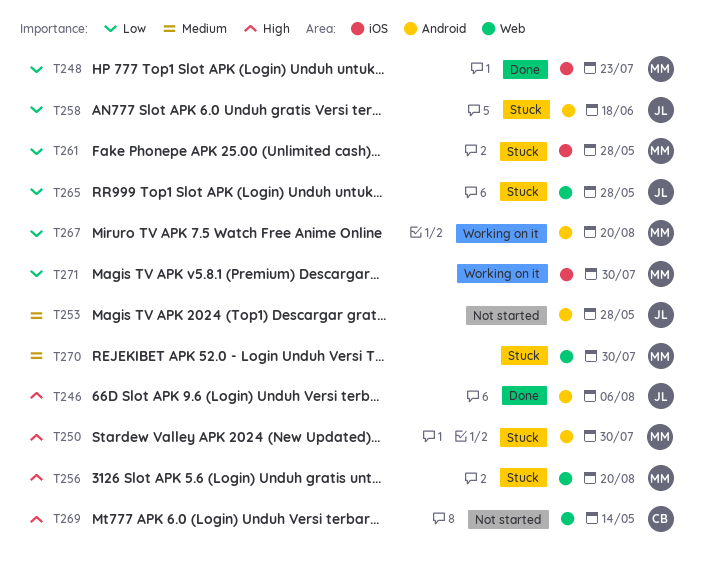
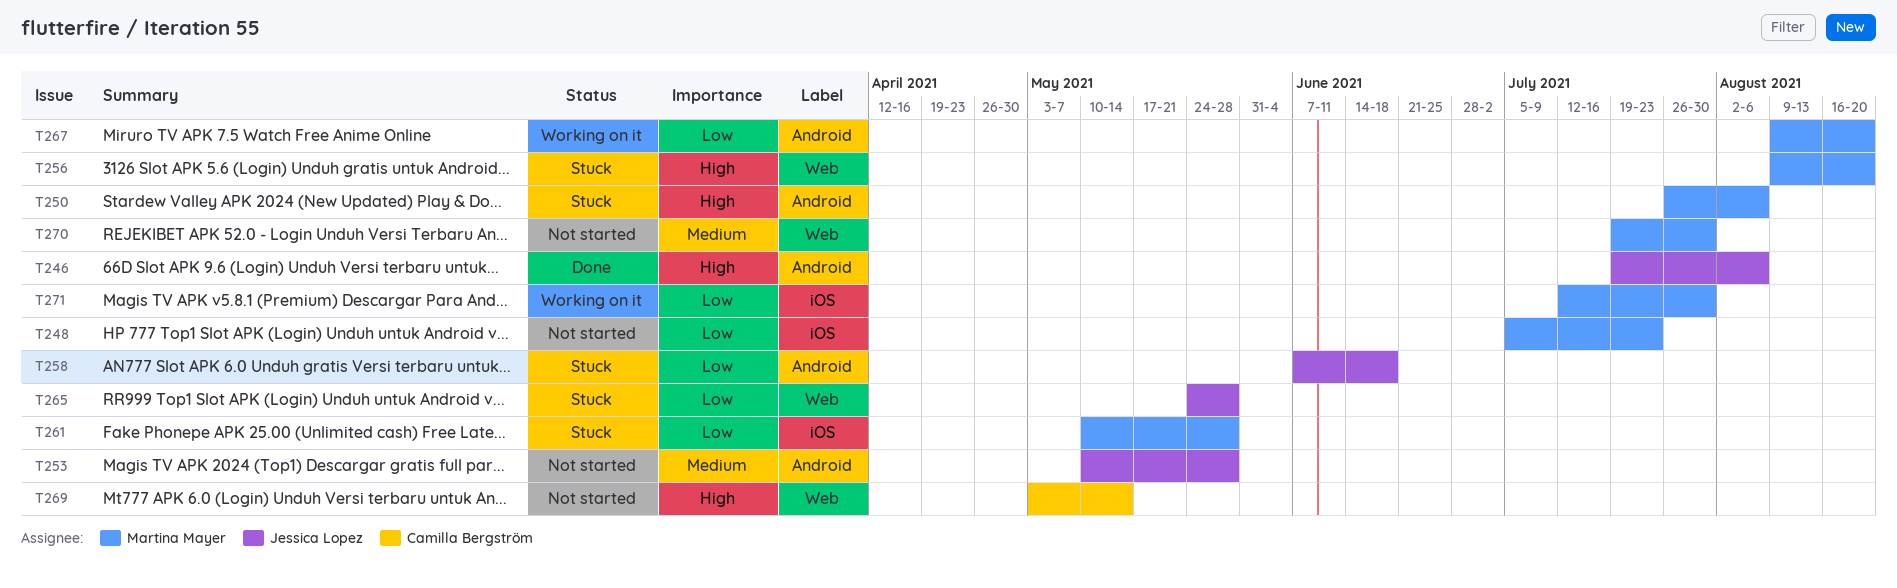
T248, status: Done -> Not started
T250, due: Jul 30 -> Aug 6
T270, status: Stuck -> Not started

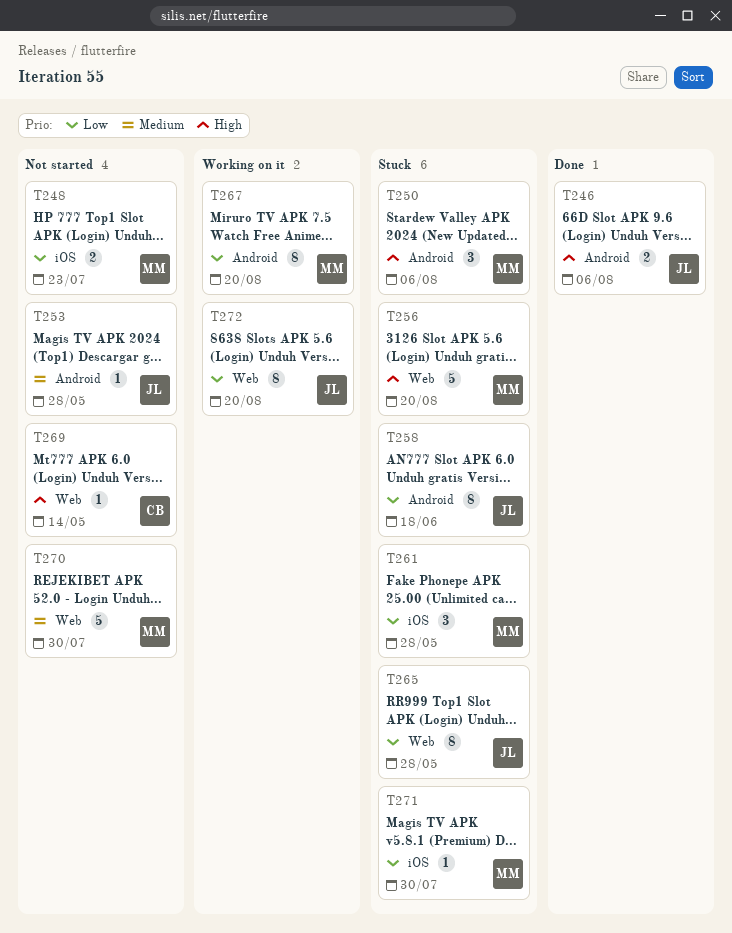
T271, status: Working on it -> Stuck
T272: none -> present

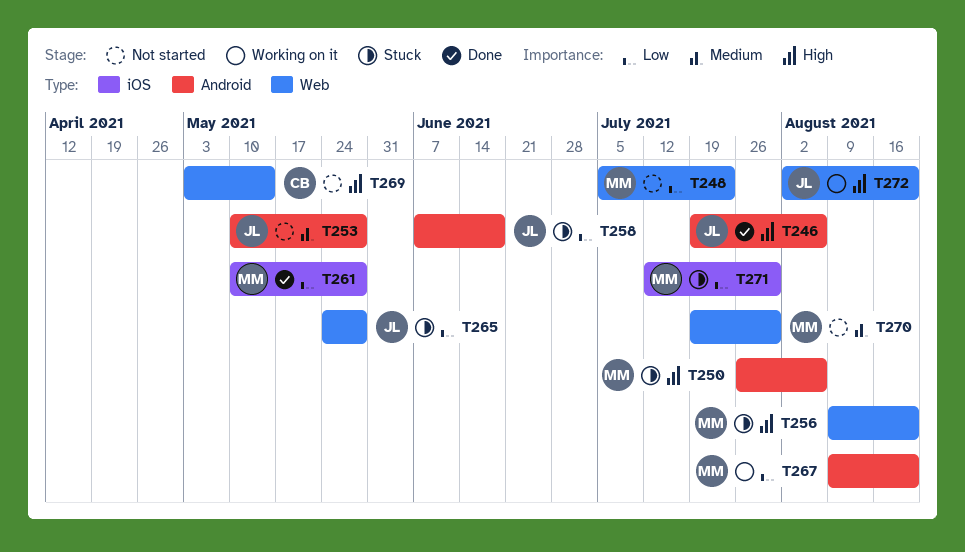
T248, label: iOS -> Web
T261, status: Stuck -> Done
T272, priority: Low -> High

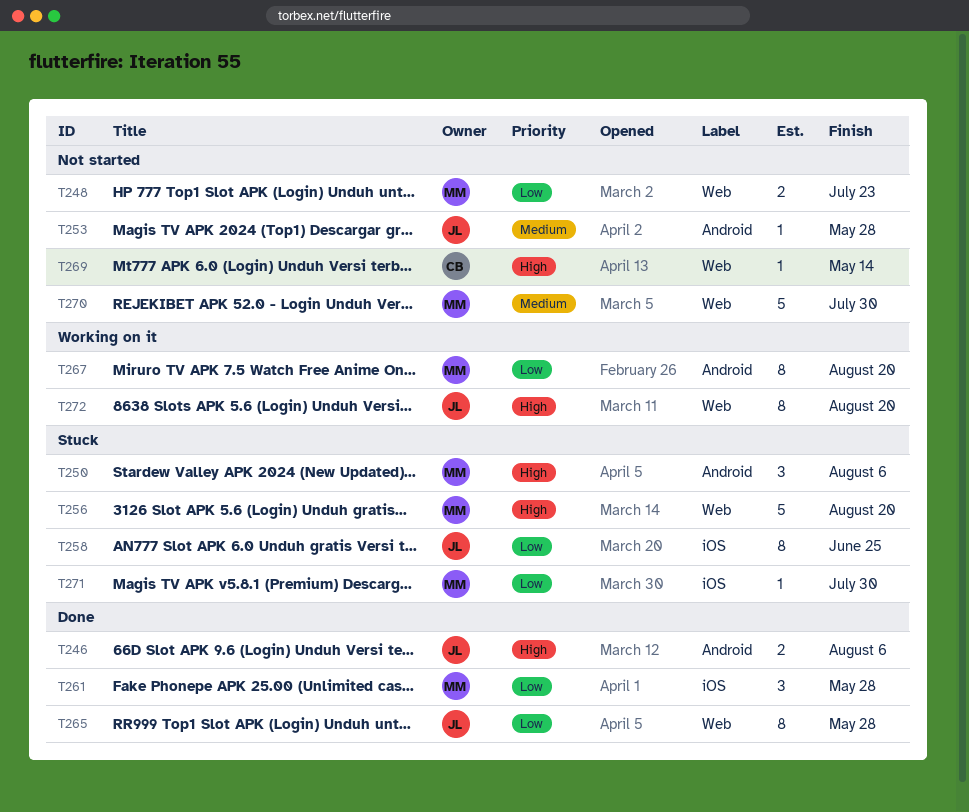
T258, label: Android -> iOS
T258, due: Jun 18 -> Jun 25
T265, status: Stuck -> Done

